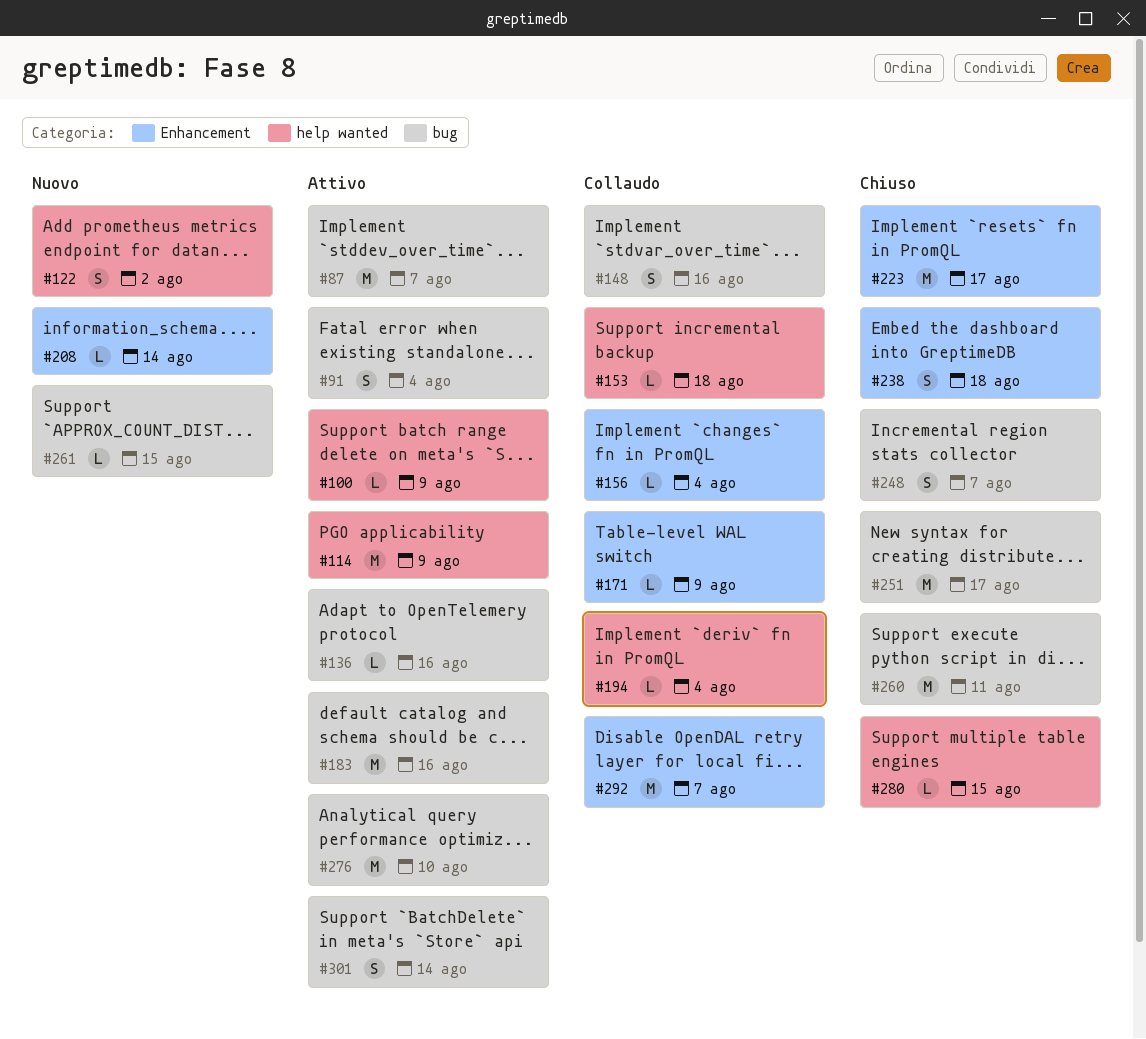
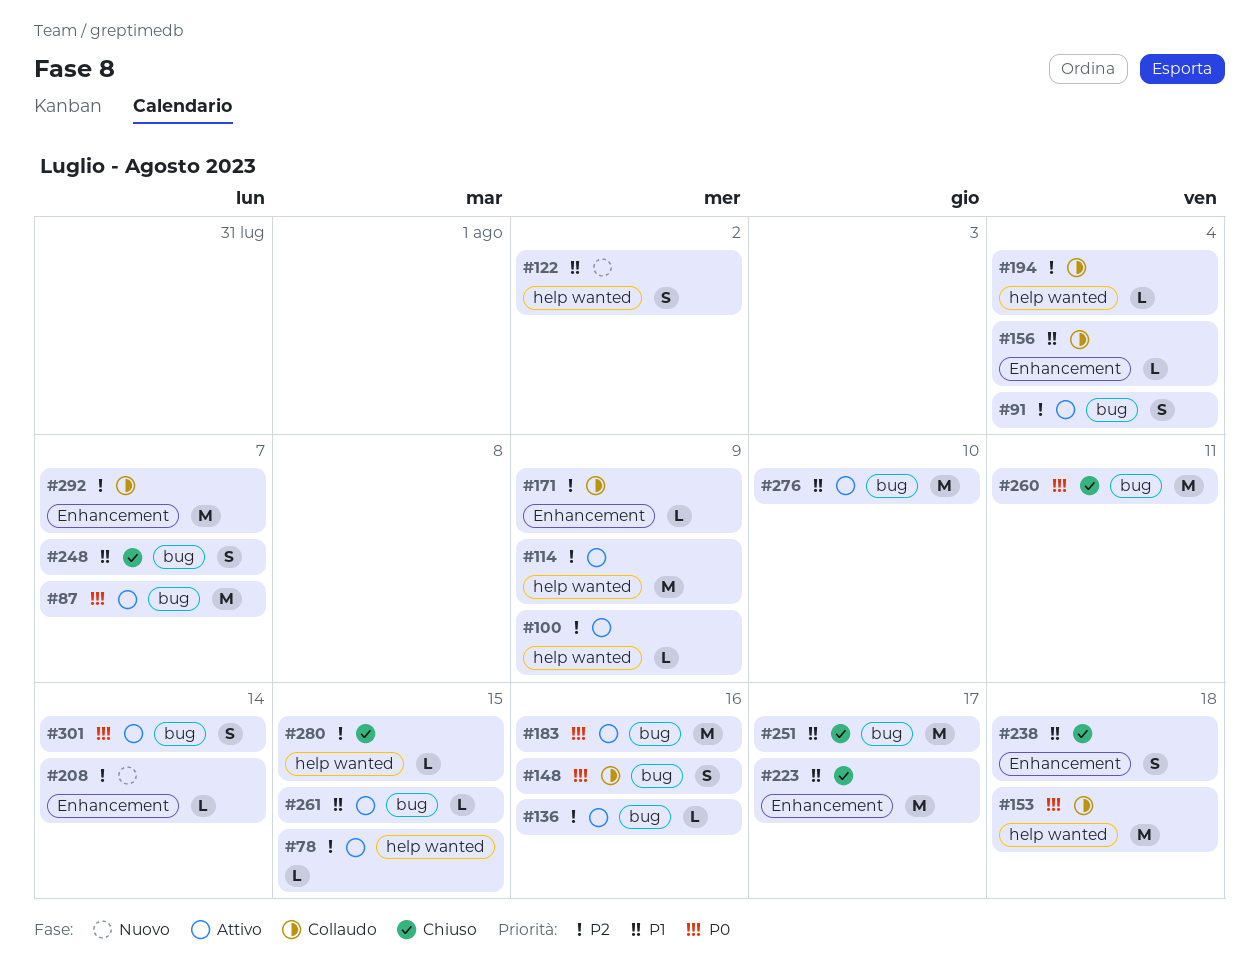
#78: none -> present
#153, estimate: L -> M
#261, status: Nuovo -> Attivo

